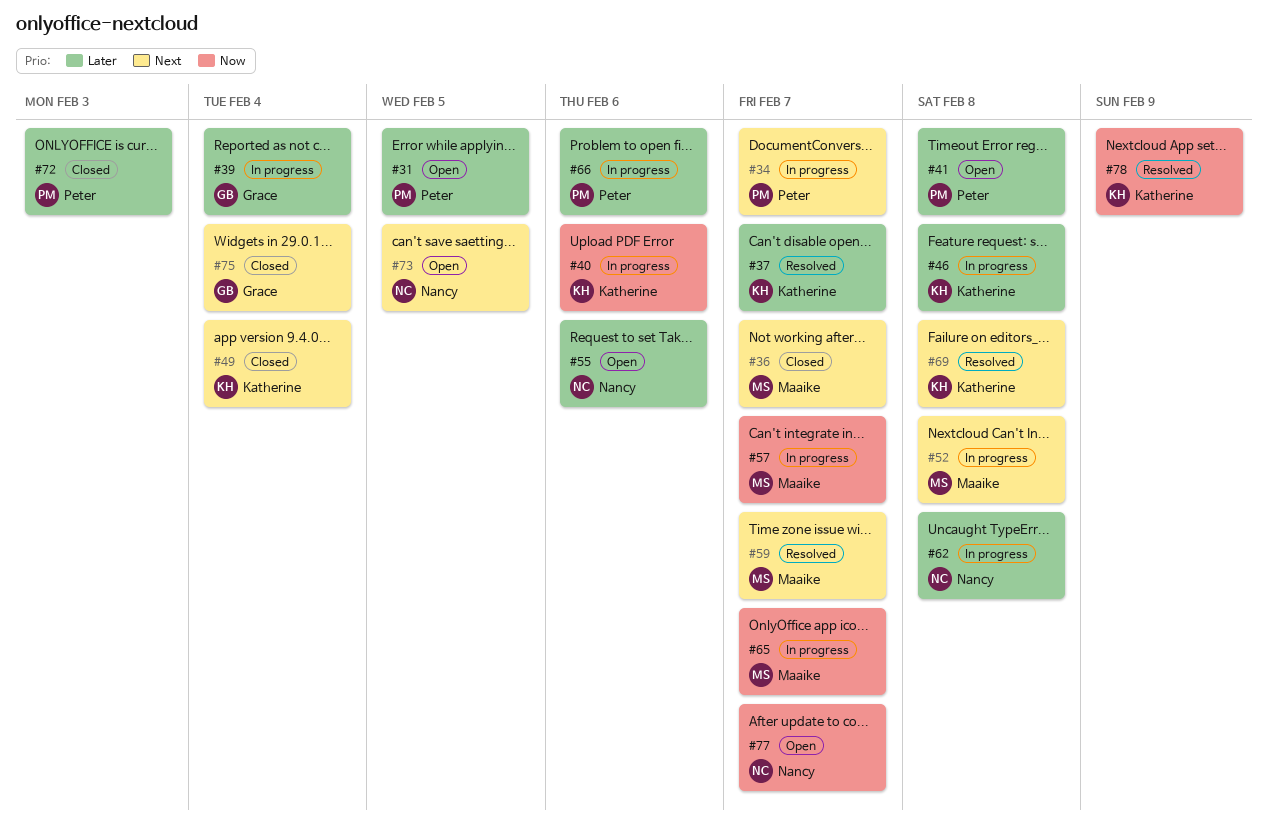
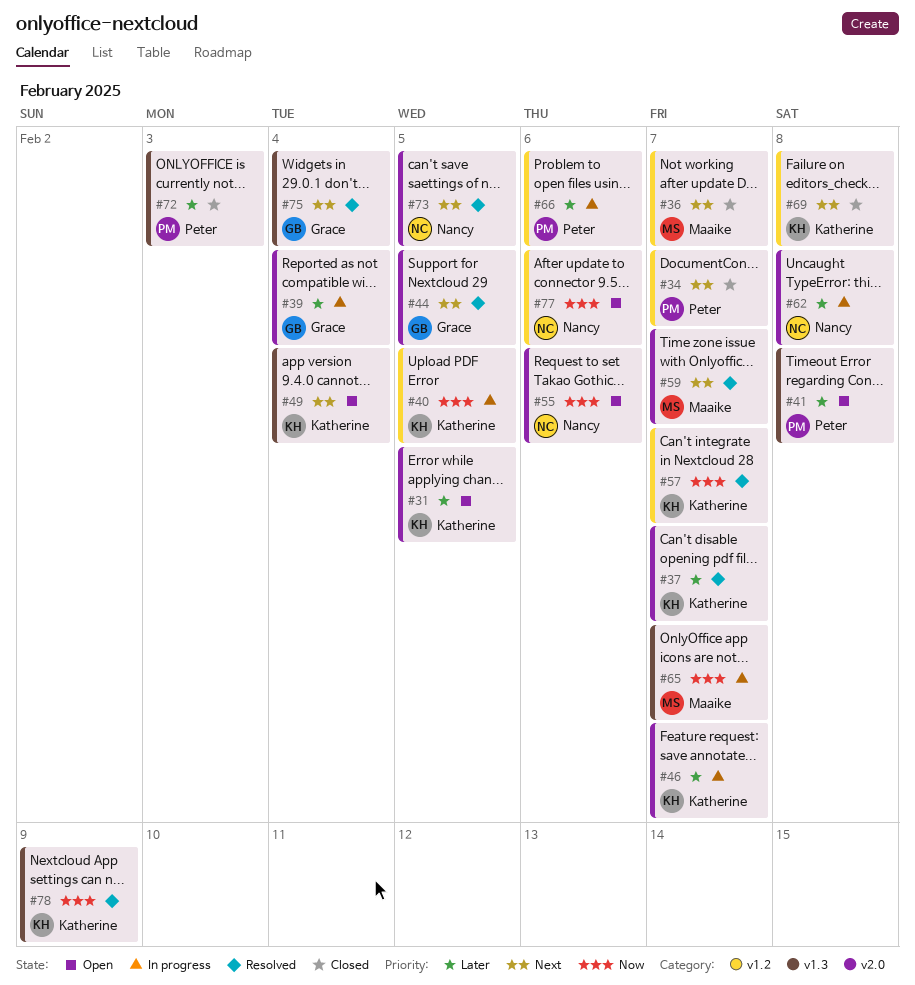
#31, owner: Peter -> Katherine
#34, status: In progress -> Closed
#40, due: Feb 6 -> Feb 5
#44: none -> present
#46, due: Feb 8 -> Feb 7
#49, status: Closed -> Open
#52: present -> none
#55, priority: Later -> Now
#57, status: In progress -> Resolved
#57, owner: Maaike -> Katherine
#69, status: Resolved -> Closed
#73, status: Open -> Resolved
#75, status: Closed -> Resolved
#77, due: Feb 7 -> Feb 6

